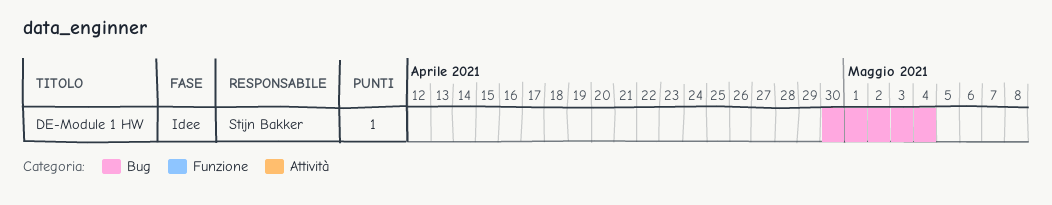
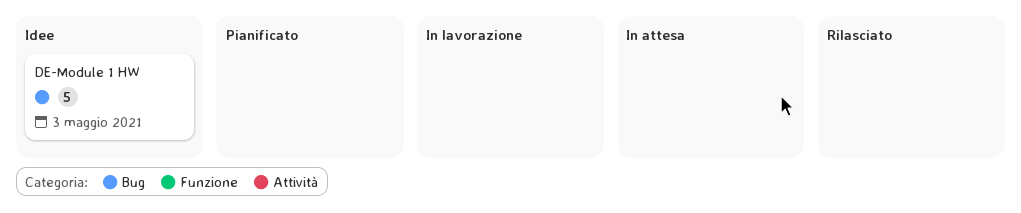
DE-Module 1 HW, estimate: 1 -> 5
DE-Module 1 HW, due: May 4 -> May 3

